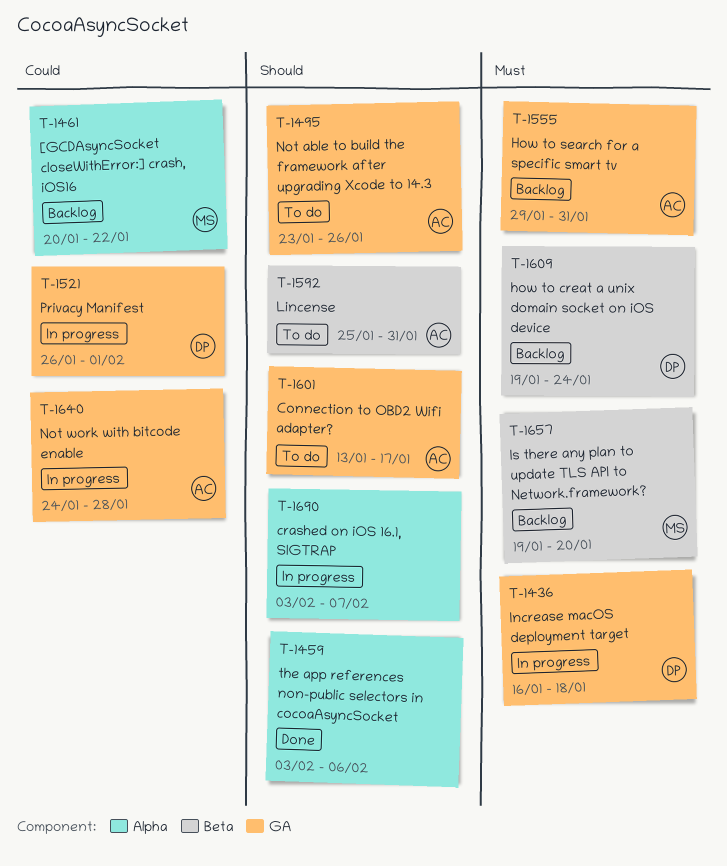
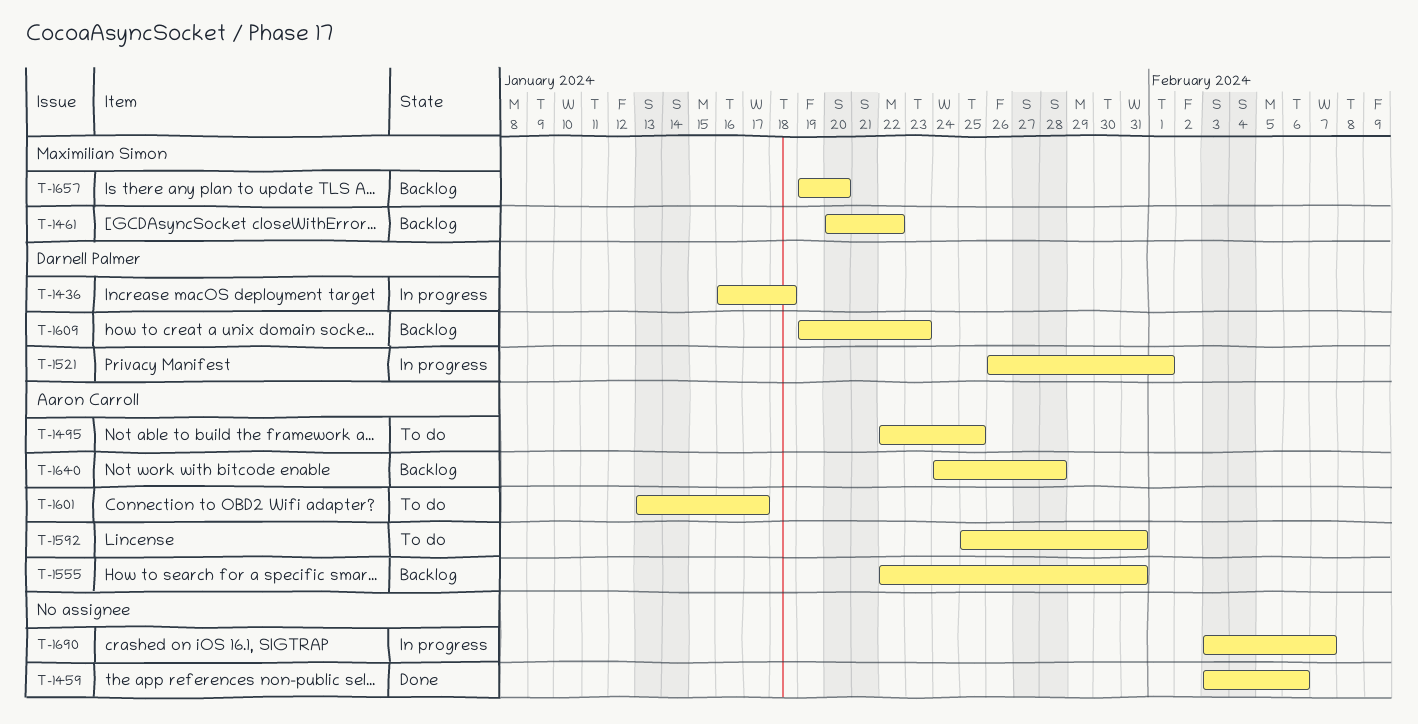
T-1495, start: Jan 23 -> Jan 22
T-1495, due: Jan 26 -> Jan 25
T-1555, start: Jan 29 -> Jan 22
T-1609, due: Jan 24 -> Jan 23
T-1640, status: In progress -> Backlog

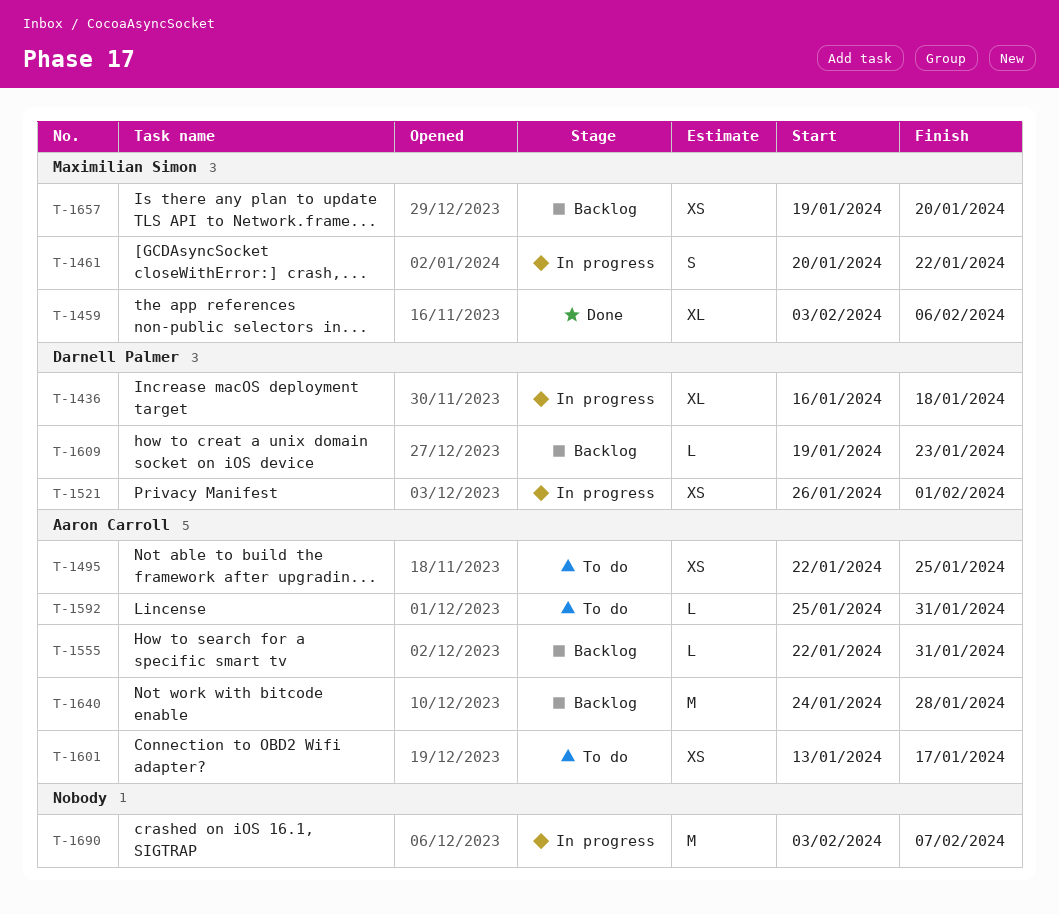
T-1459, owner: none -> Maximilian Simon
T-1461, status: Backlog -> In progress

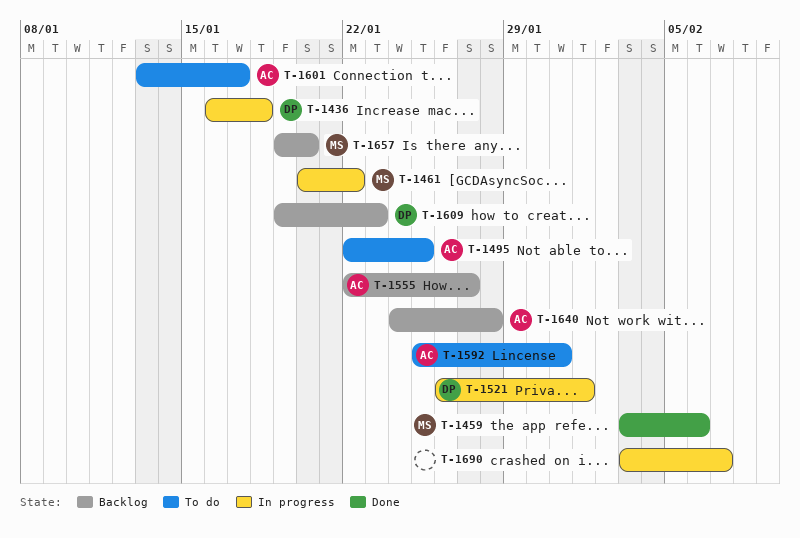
T-1555, due: Jan 31 -> Jan 27

